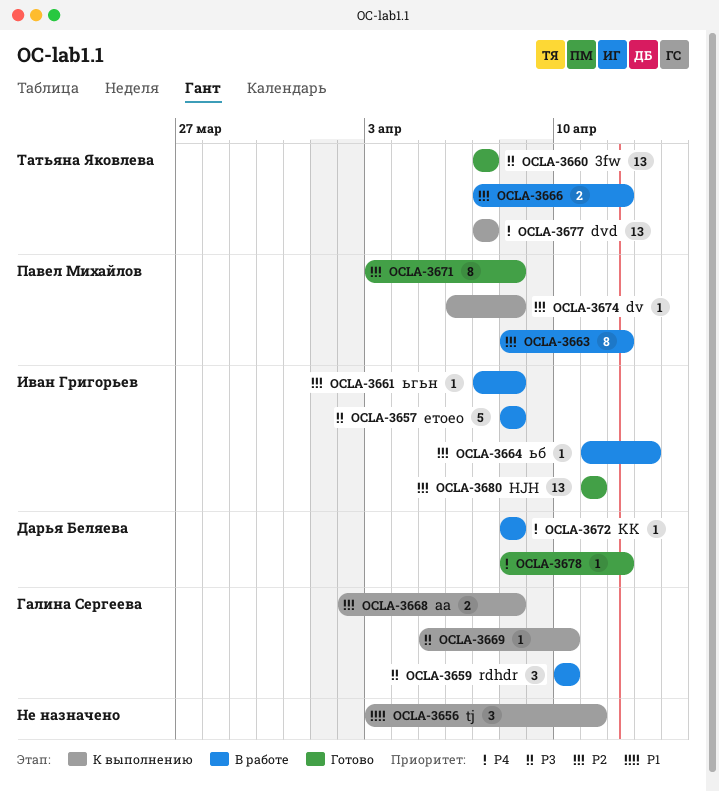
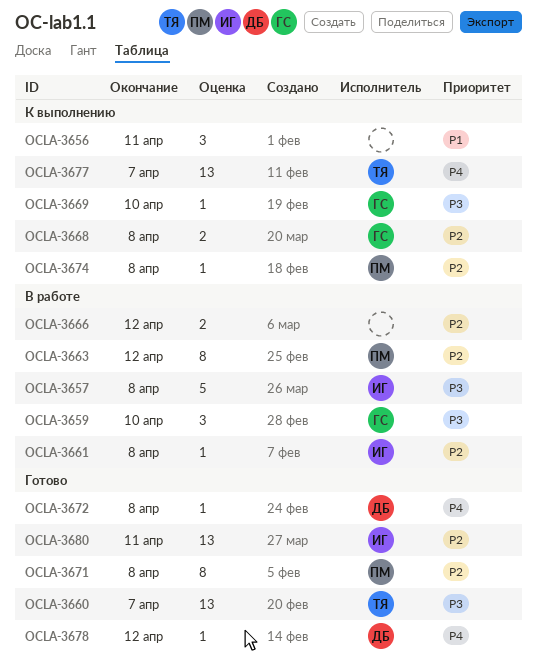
OCLA-3664: present -> none
OCLA-3666, owner: Татьяна Яковлева -> none
OCLA-3672, status: В работе -> Готово

